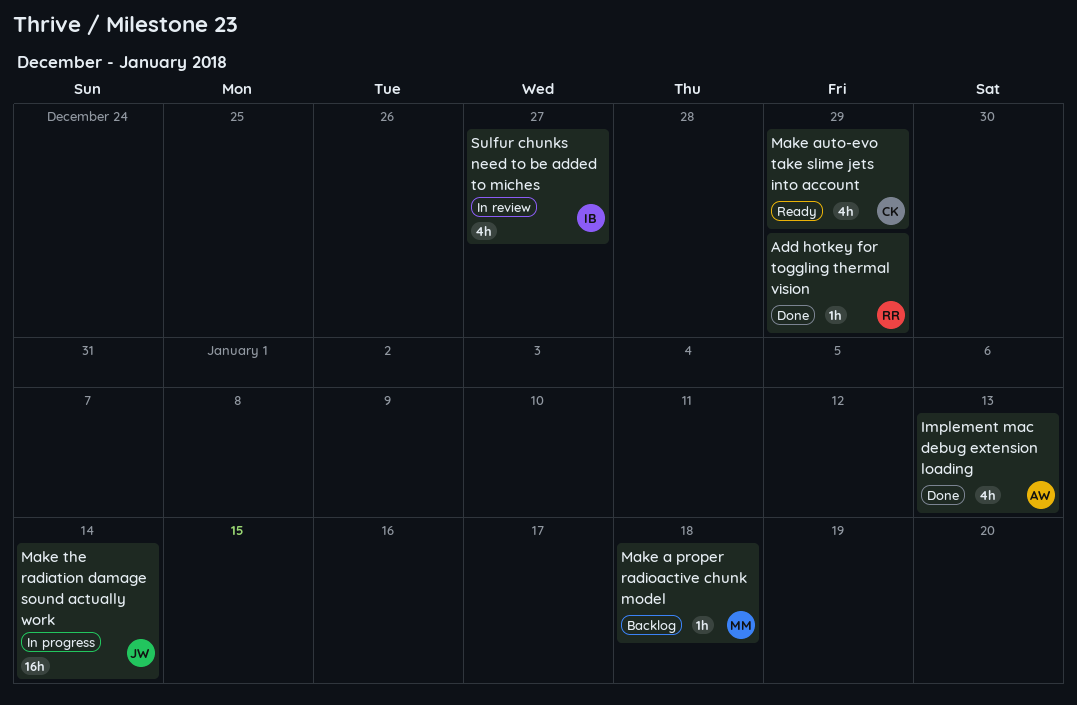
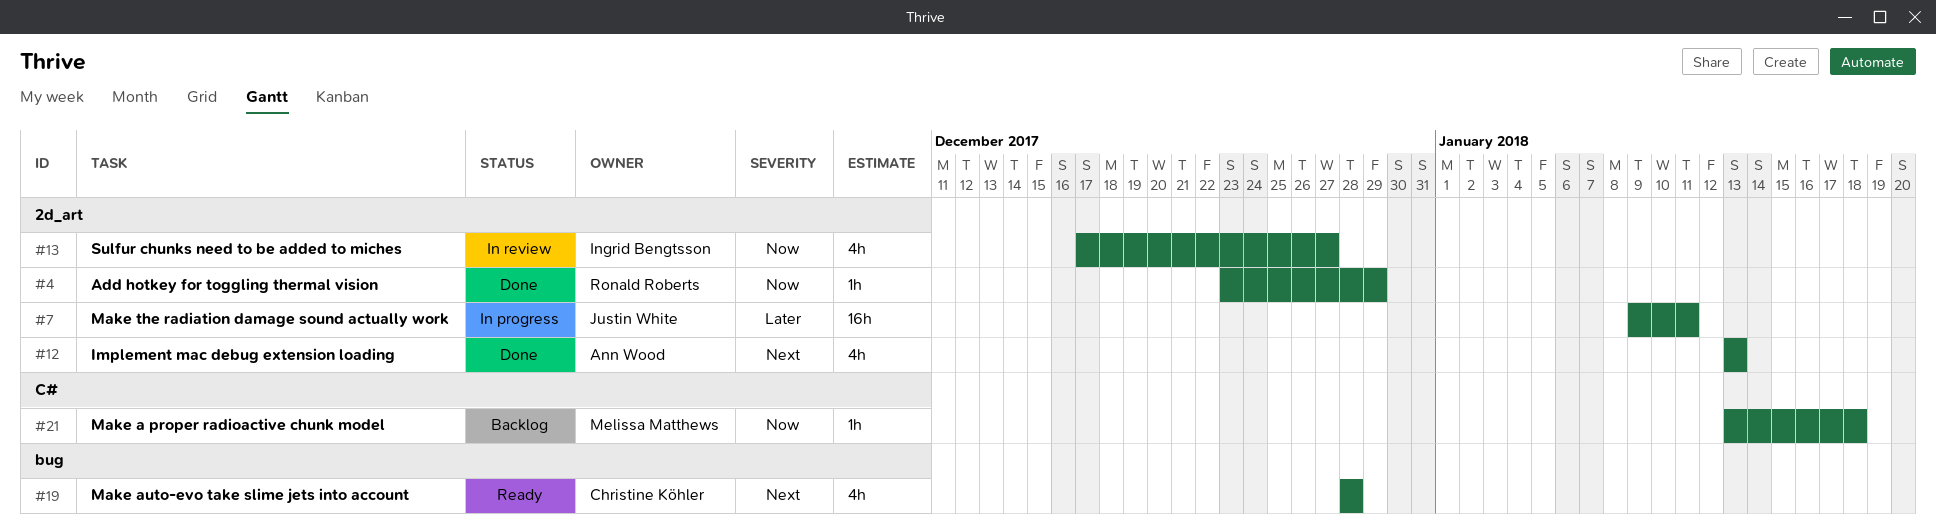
Make auto-evo take slime jets into account, due: Dec 29 -> Dec 28
Make the radiation damage sound actually work, due: Jan 14 -> Jan 11

